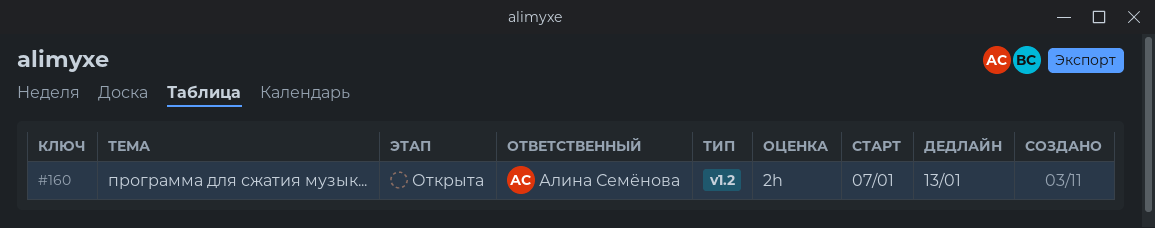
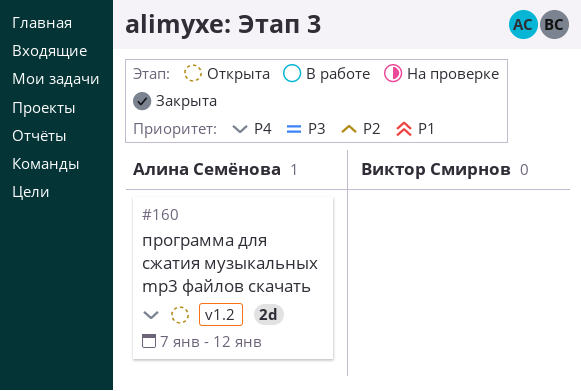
#160, estimate: 2h -> 2d
#160, due: Jan 13 -> Jan 12

